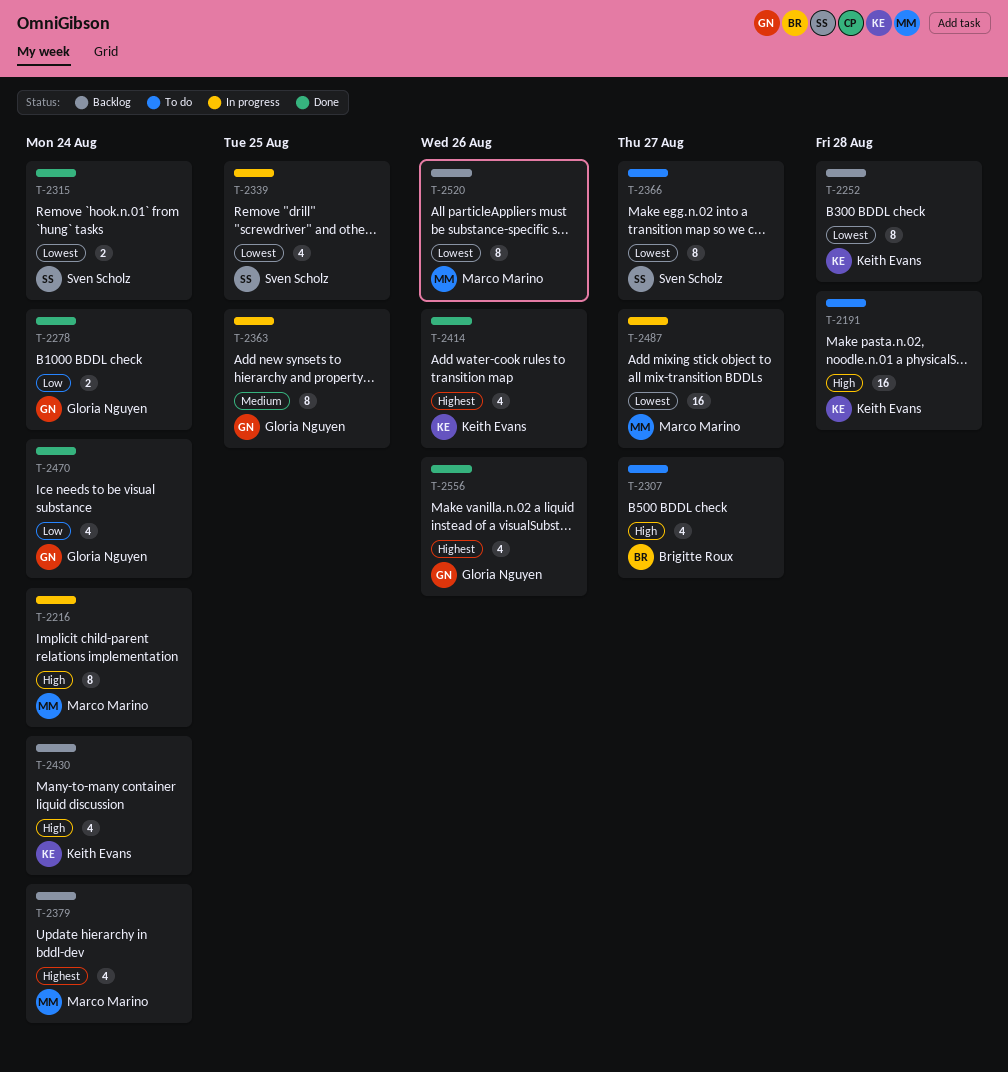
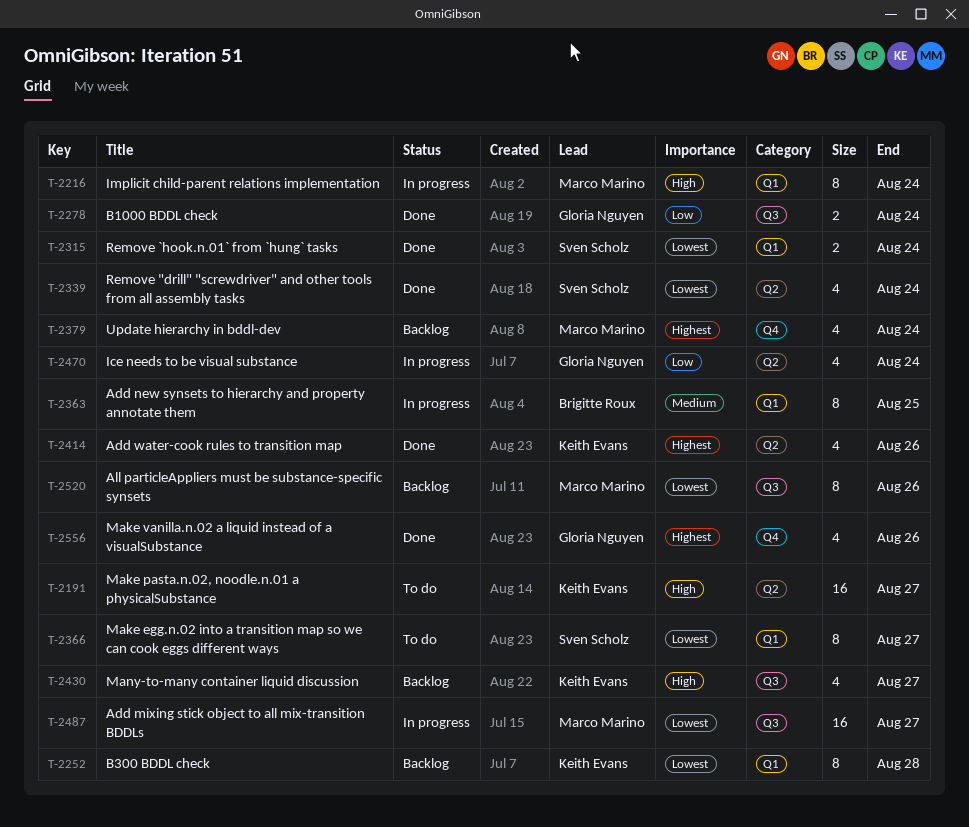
T-2191, due: Aug 28 -> Aug 27
T-2307: present -> none
T-2339, status: In progress -> Done
T-2339, due: Aug 25 -> Aug 24
T-2363, owner: Gloria Nguyen -> Brigitte Roux
T-2430, due: Aug 24 -> Aug 27
T-2470, status: Done -> In progress

